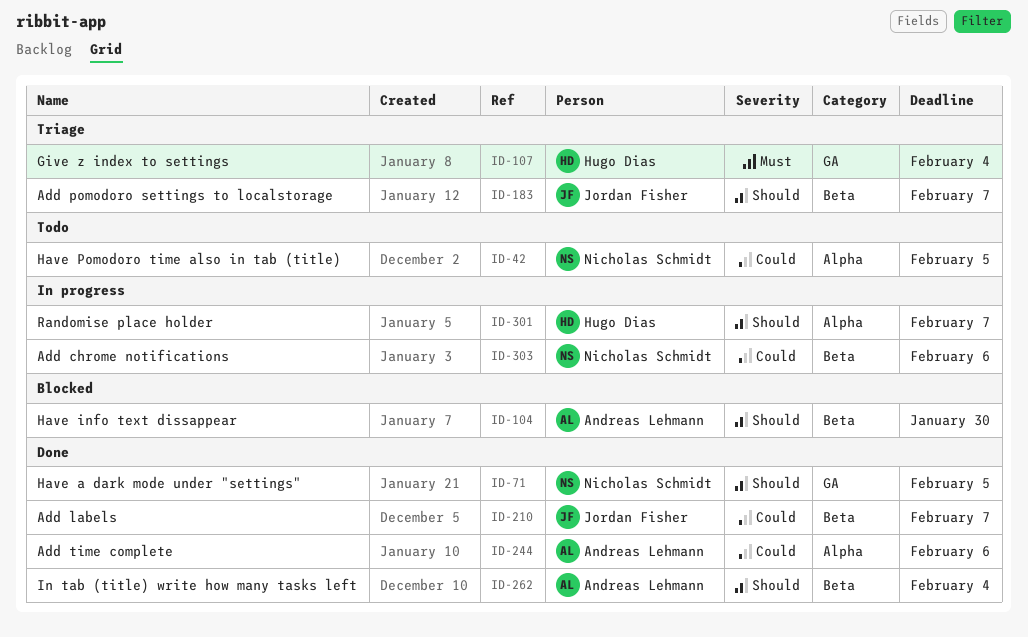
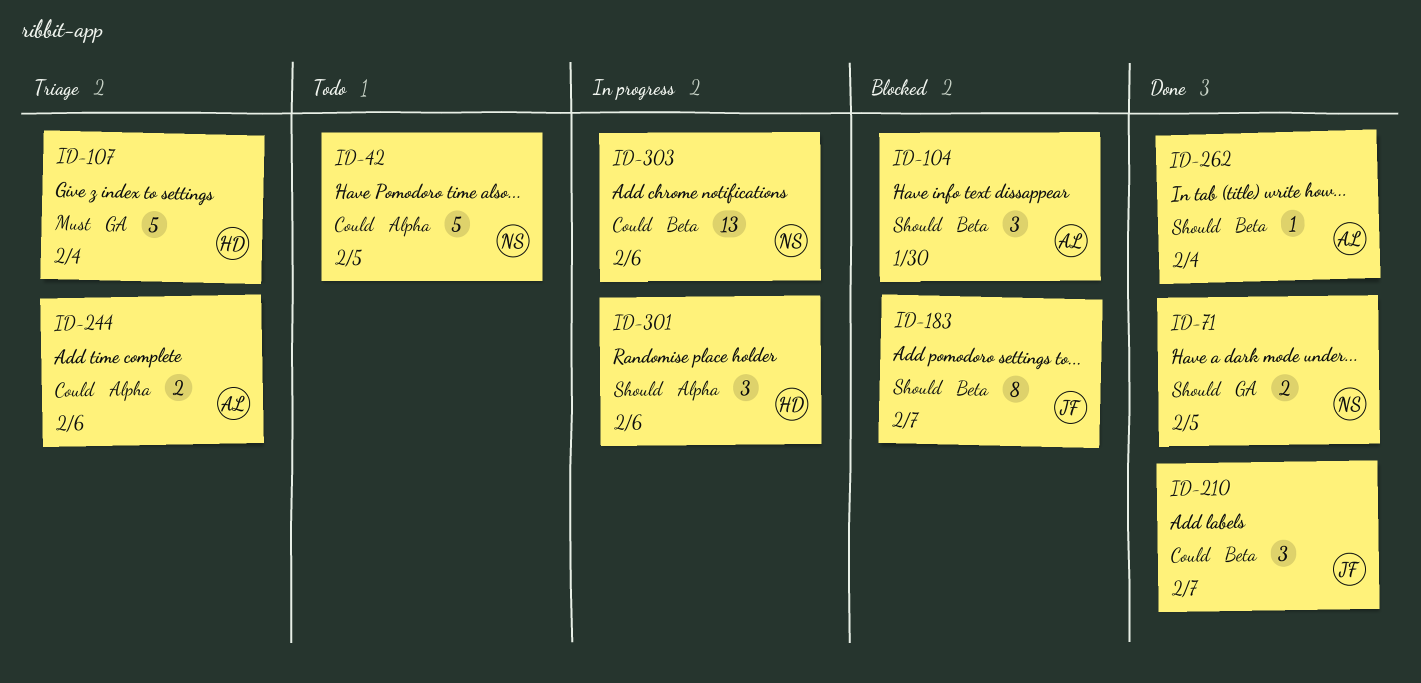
ID-183, status: Triage -> Blocked
ID-244, status: Done -> Triage
ID-301, due: Feb 7 -> Feb 6

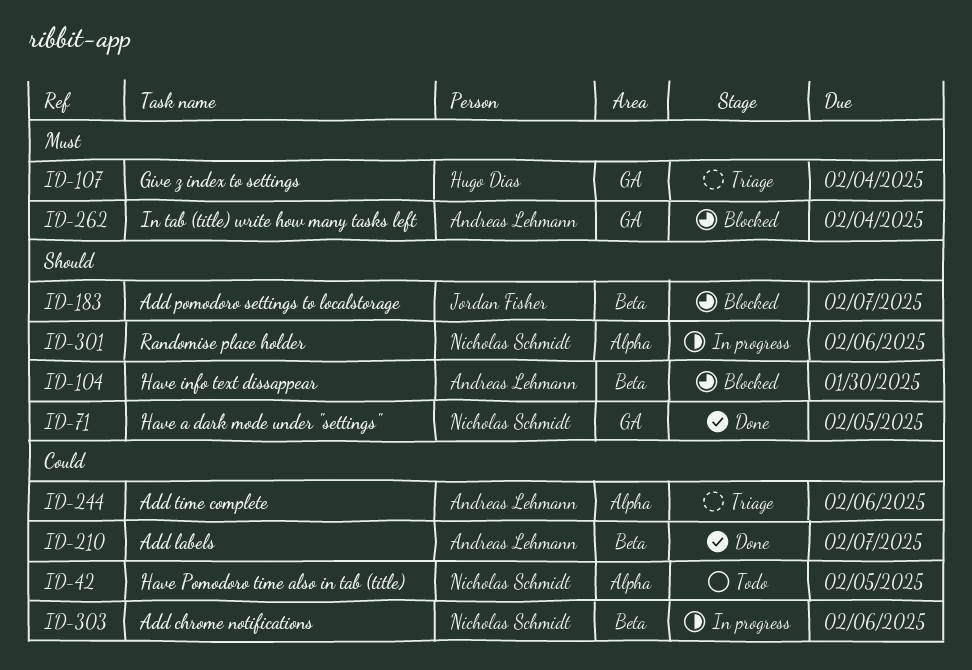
ID-210, owner: Jordan Fisher -> Andreas Lehmann
ID-262, status: Done -> Blocked
ID-262, priority: Should -> Must
ID-262, label: Beta -> GA
ID-301, owner: Hugo Dias -> Nicholas Schmidt

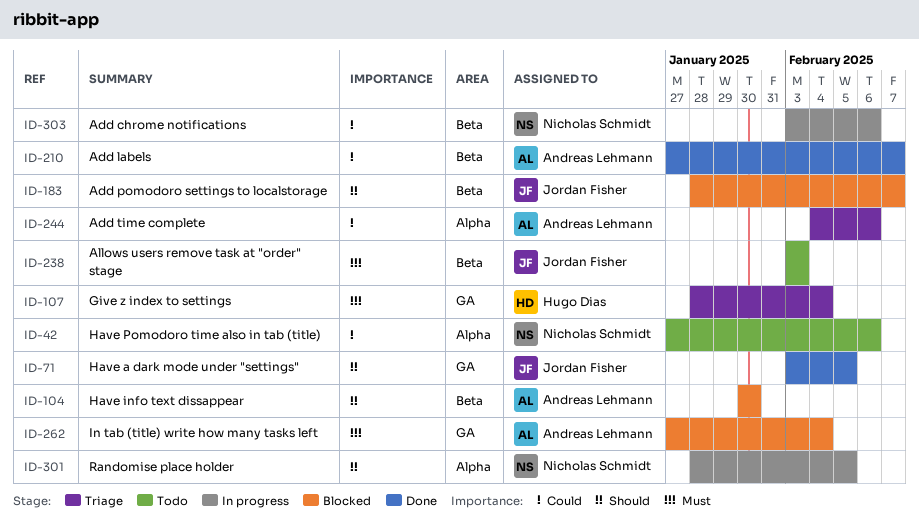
ID-42, due: Feb 5 -> Feb 6
ID-71, owner: Nicholas Schmidt -> Jordan Fisher
ID-238: none -> present
ID-301, due: Feb 6 -> Feb 5

